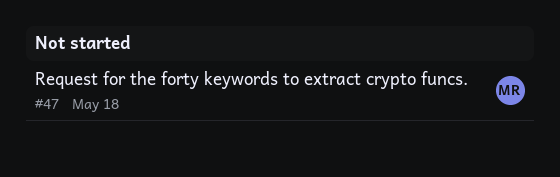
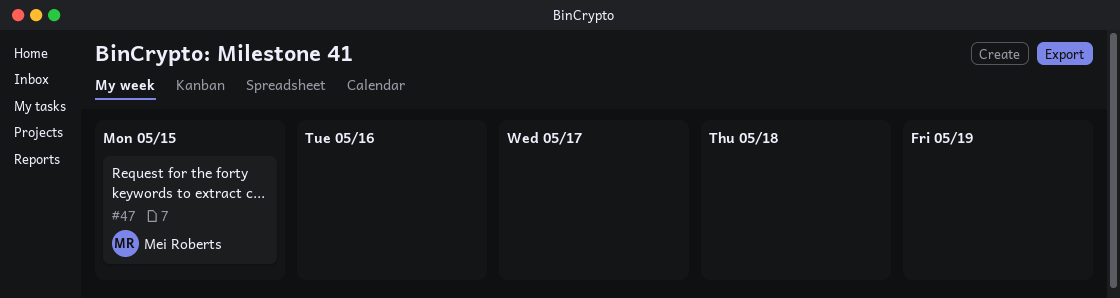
#47, due: May 18 -> May 15

